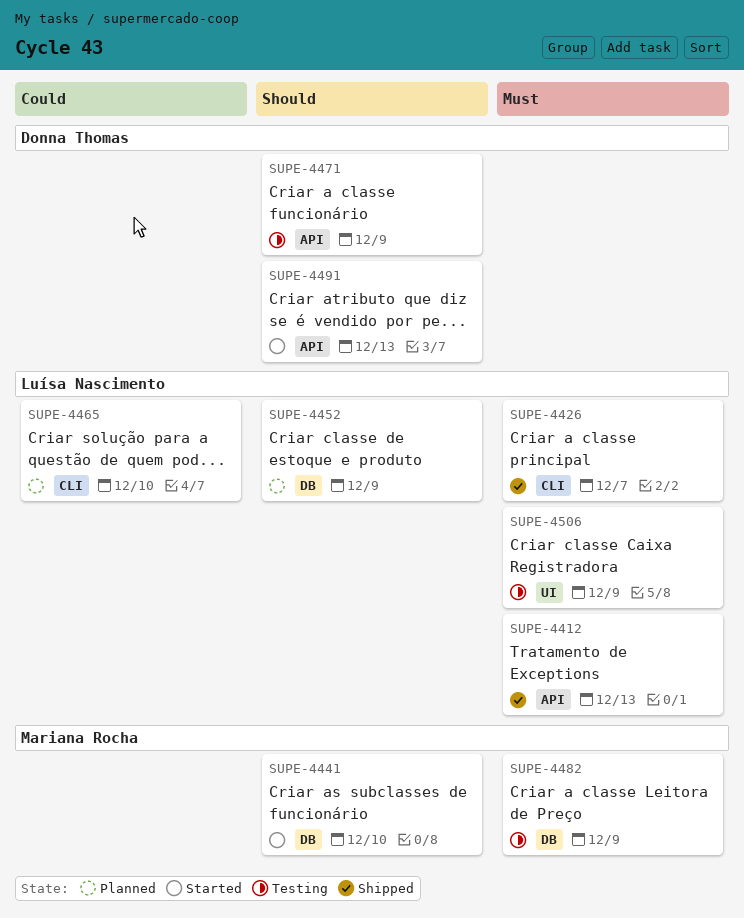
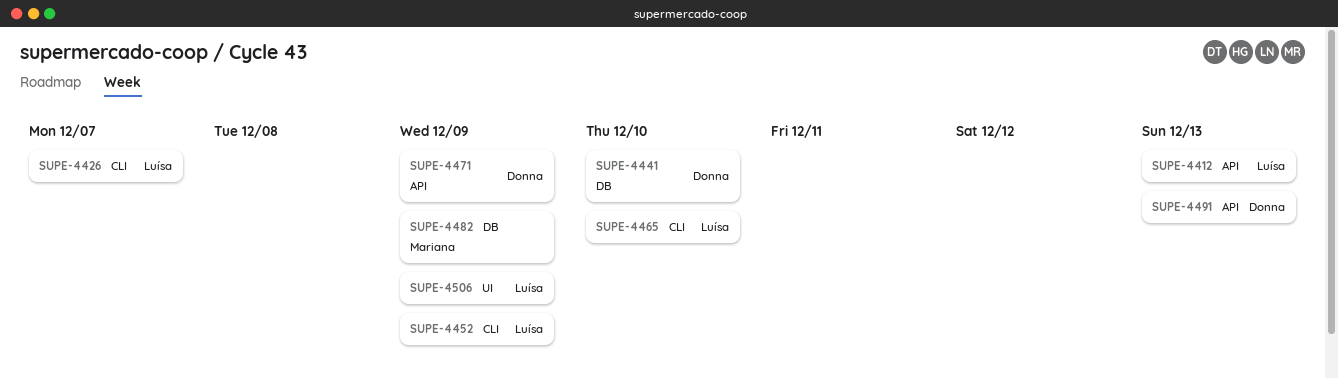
SUPE-4441, owner: Mariana Rocha -> Donna Thomas
SUPE-4452, label: DB -> CLI

